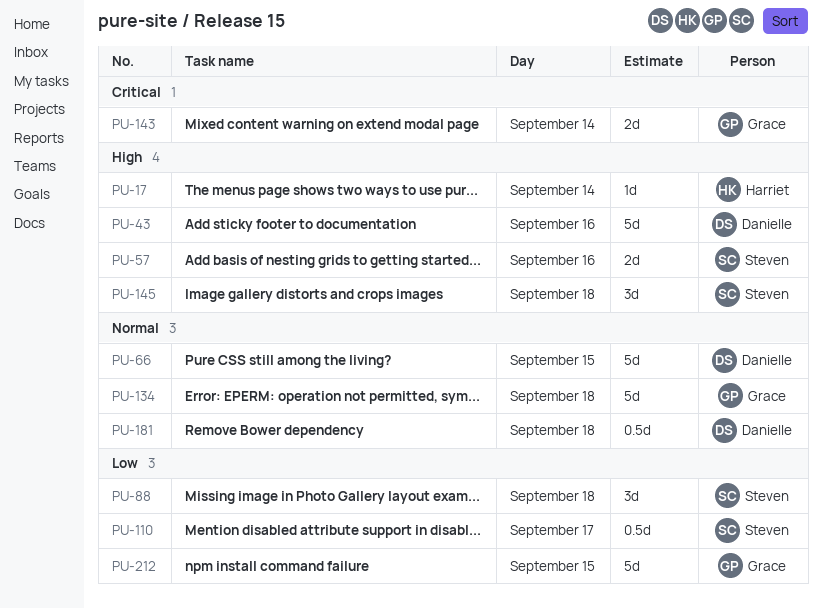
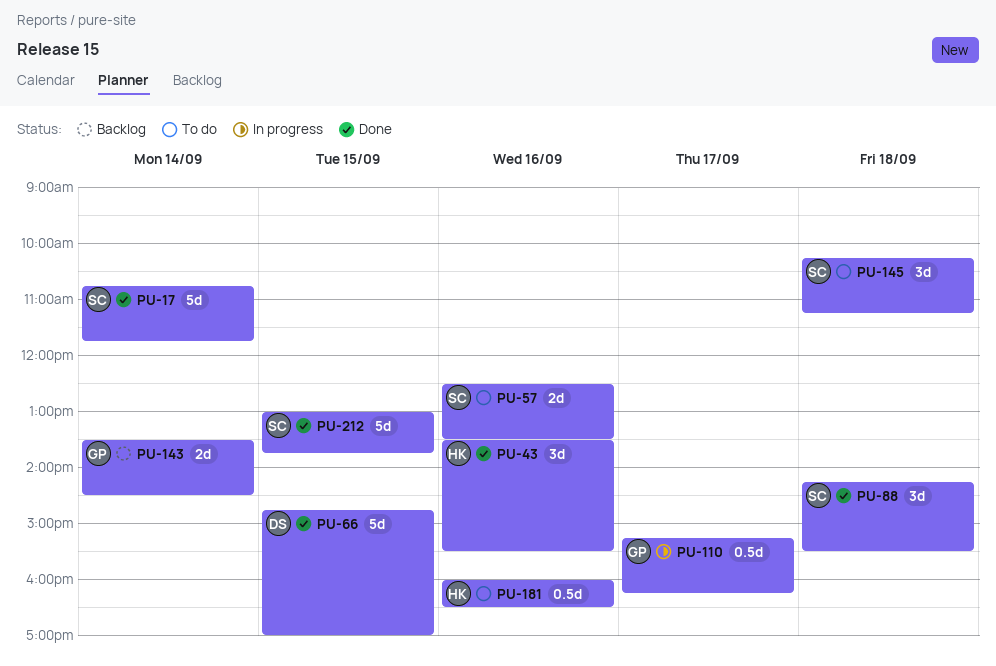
PU-17, owner: Harriet -> Steven
PU-17, estimate: 1d -> 5d
PU-43, owner: Danielle -> Harriet
PU-43, estimate: 5d -> 3d
PU-110, owner: Steven -> Grace
PU-134: present -> none
PU-181, owner: Danielle -> Harriet
PU-181, day: Sep 18 -> Sep 16
PU-212, owner: Grace -> Steven

